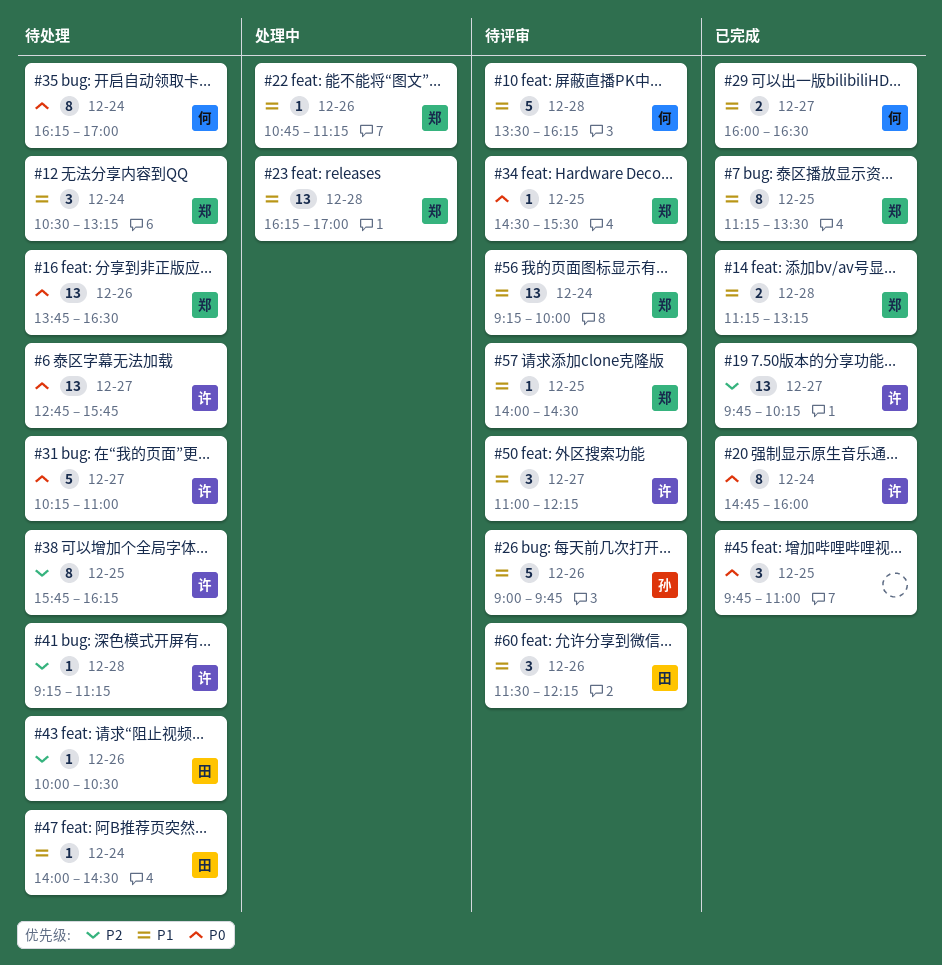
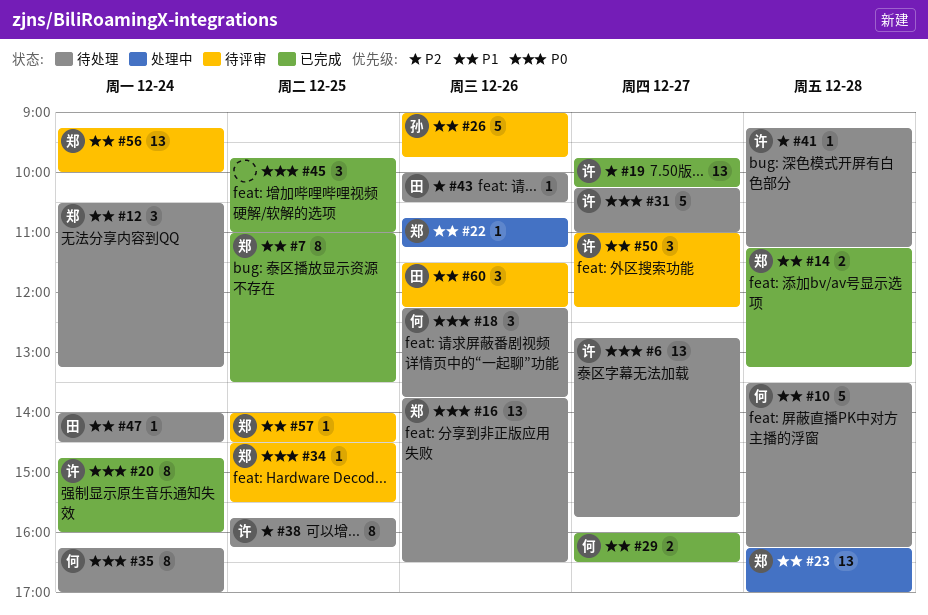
#7, begins: 11:15 -> 11:00
#10, status: 待评审 -> 待处理
#18: none -> present

